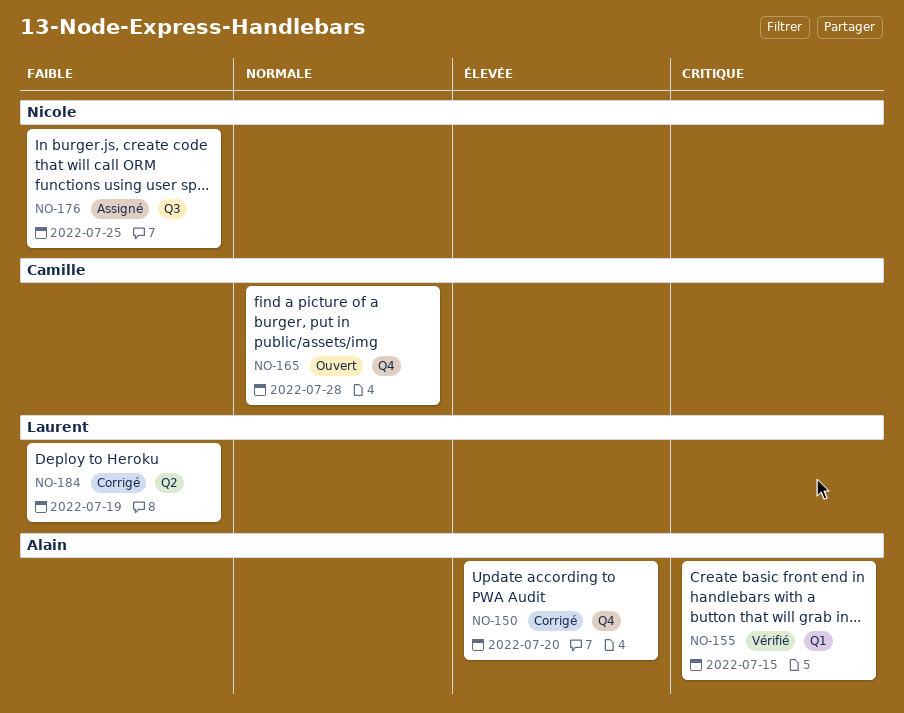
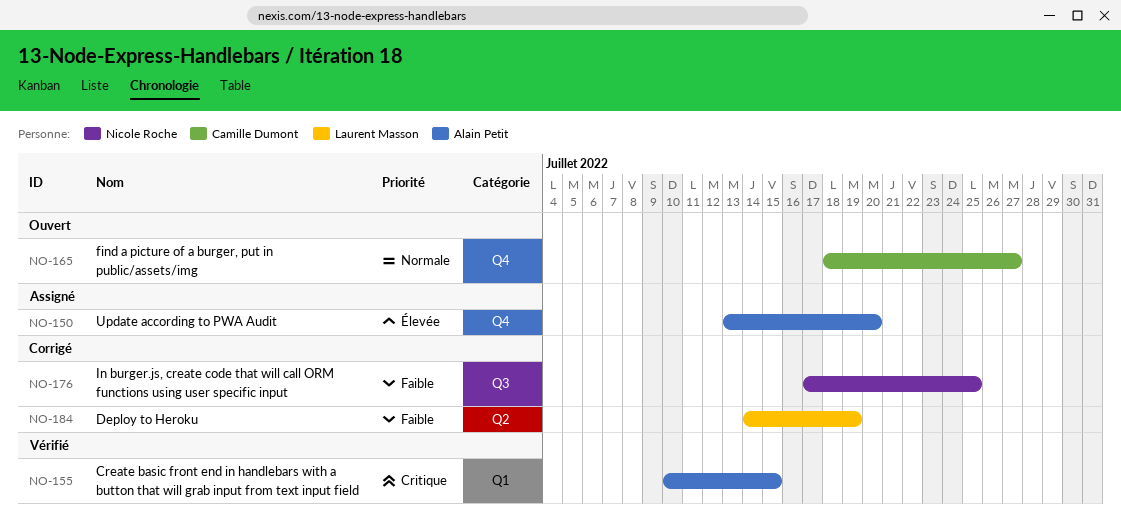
NO-150, status: Corrigé -> Assigné
NO-165, due: Jul 28 -> Jul 27
NO-176, status: Assigné -> Corrigé

